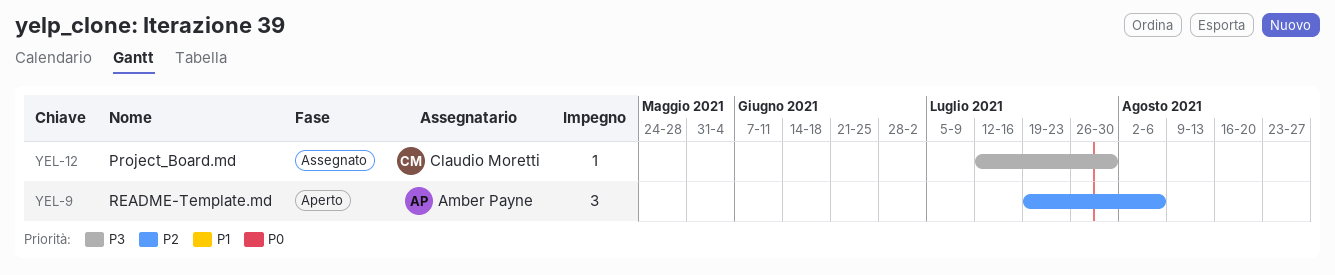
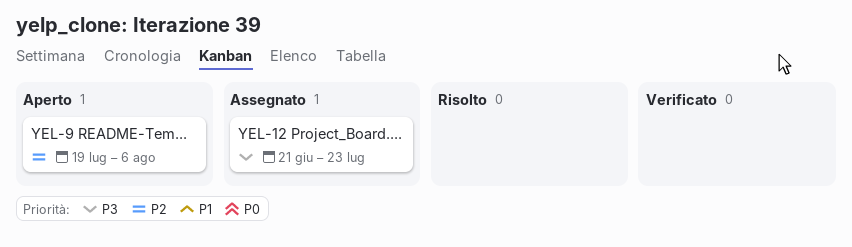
YEL-12, start: Jul 12 -> Jun 21
YEL-12, due: Jul 30 -> Jul 23

